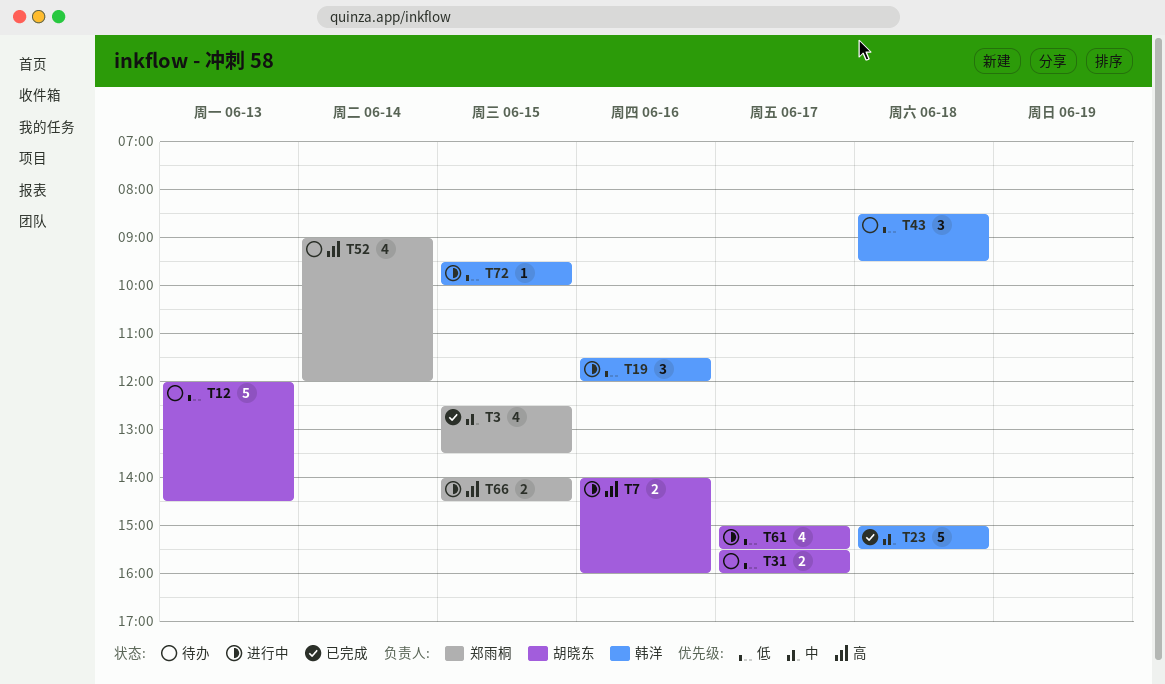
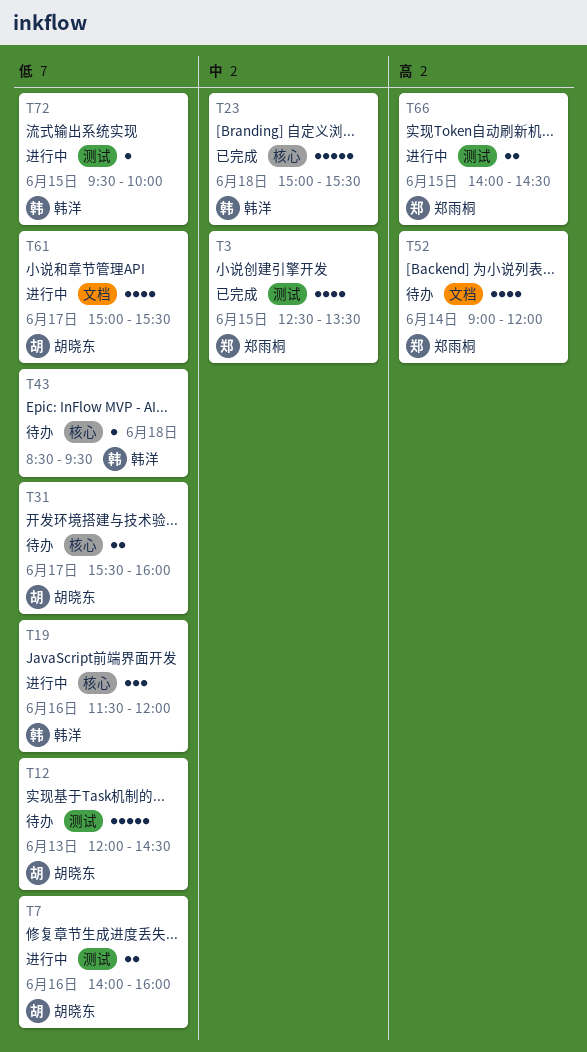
T7, priority: 高 -> 低
T43, estimate: 3 -> 1

